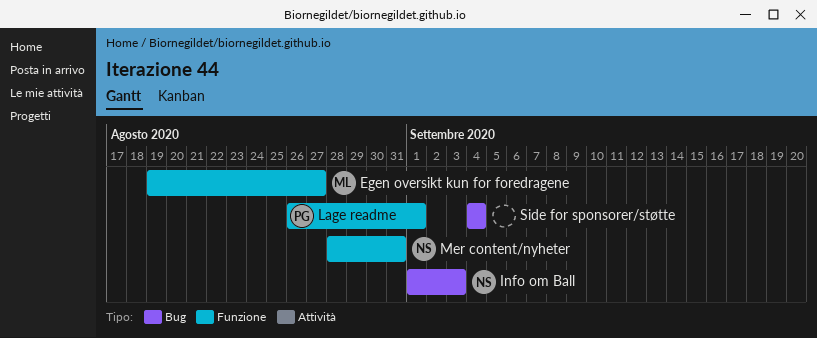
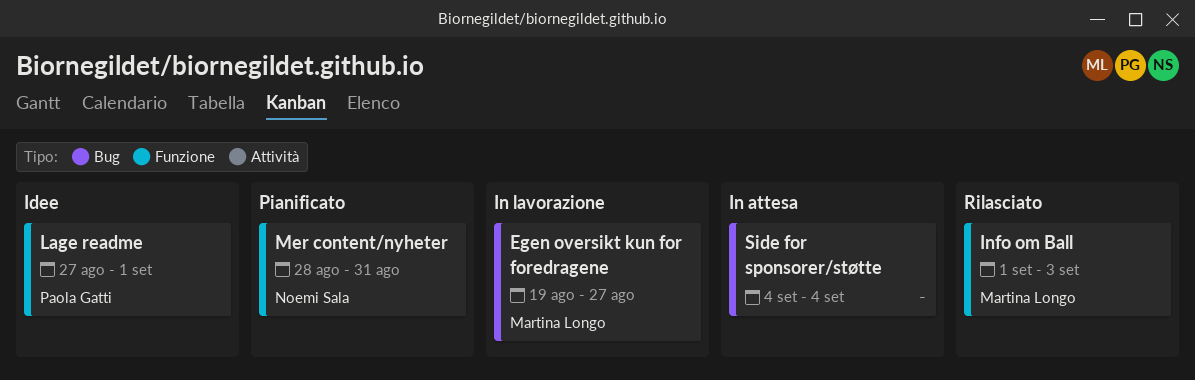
Egen oversikt kun for foredragene, label: Funzione -> Bug
Info om Ball, owner: Noemi Sala -> Martina Longo
Info om Ball, label: Bug -> Funzione
Lage readme, start: Aug 26 -> Aug 27

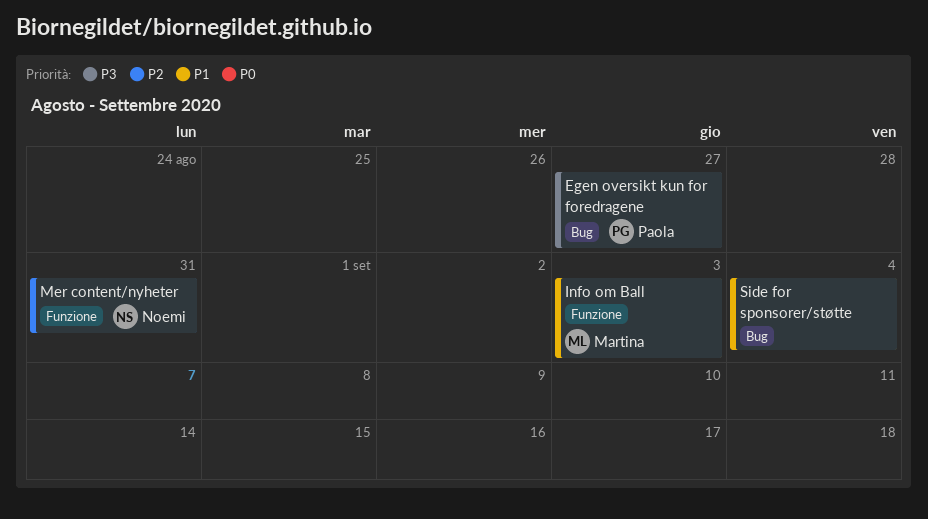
Egen oversikt kun for foredragene, owner: Martina Longo -> Paola Gatti
Lage readme: present -> none

